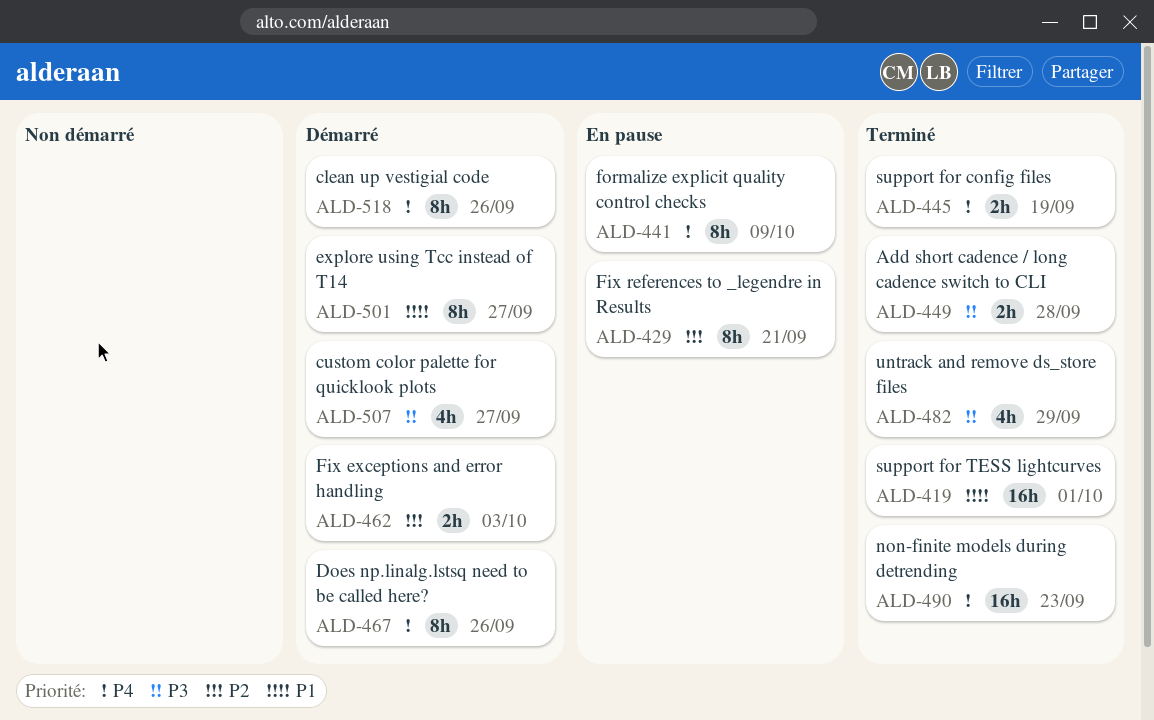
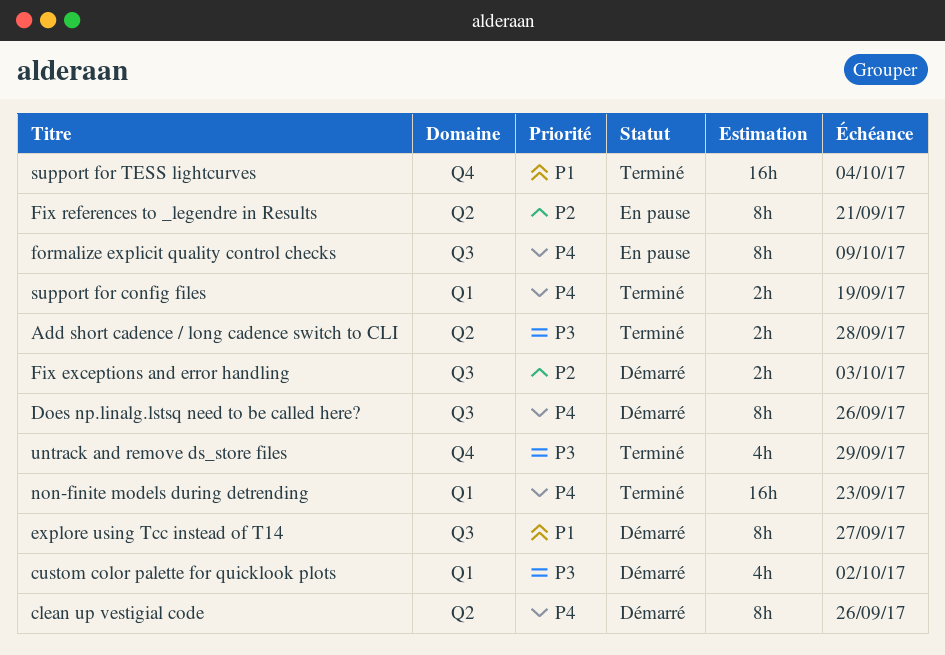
custom color palette for quicklook plots, due: Sep 27 -> Oct 2
support for TESS lightcurves, due: Oct 1 -> Oct 4

